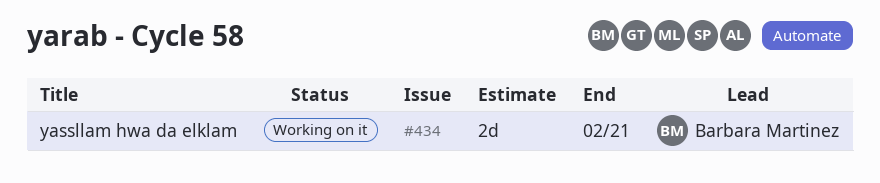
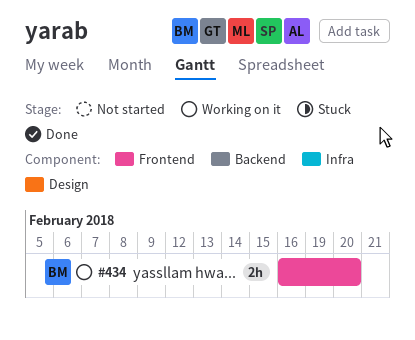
#434, estimate: 2d -> 2h
#434, due: Feb 21 -> Feb 20

